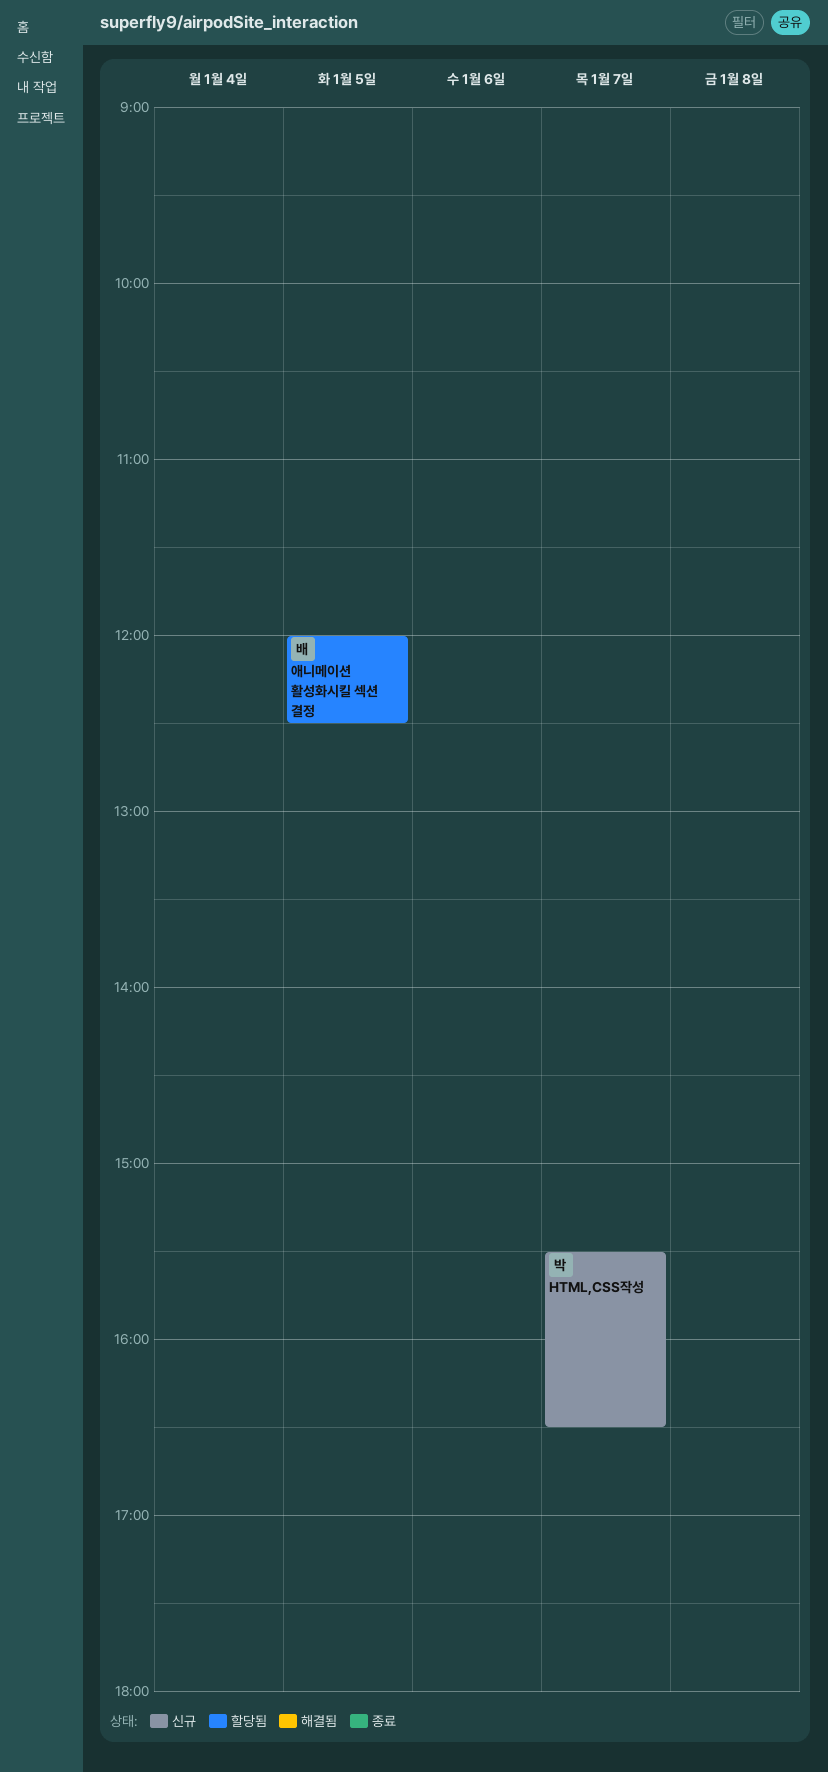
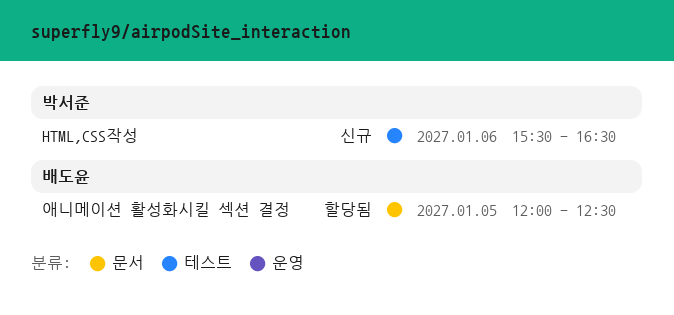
HTML,CSS작성, day: Jan 7 -> Jan 6

